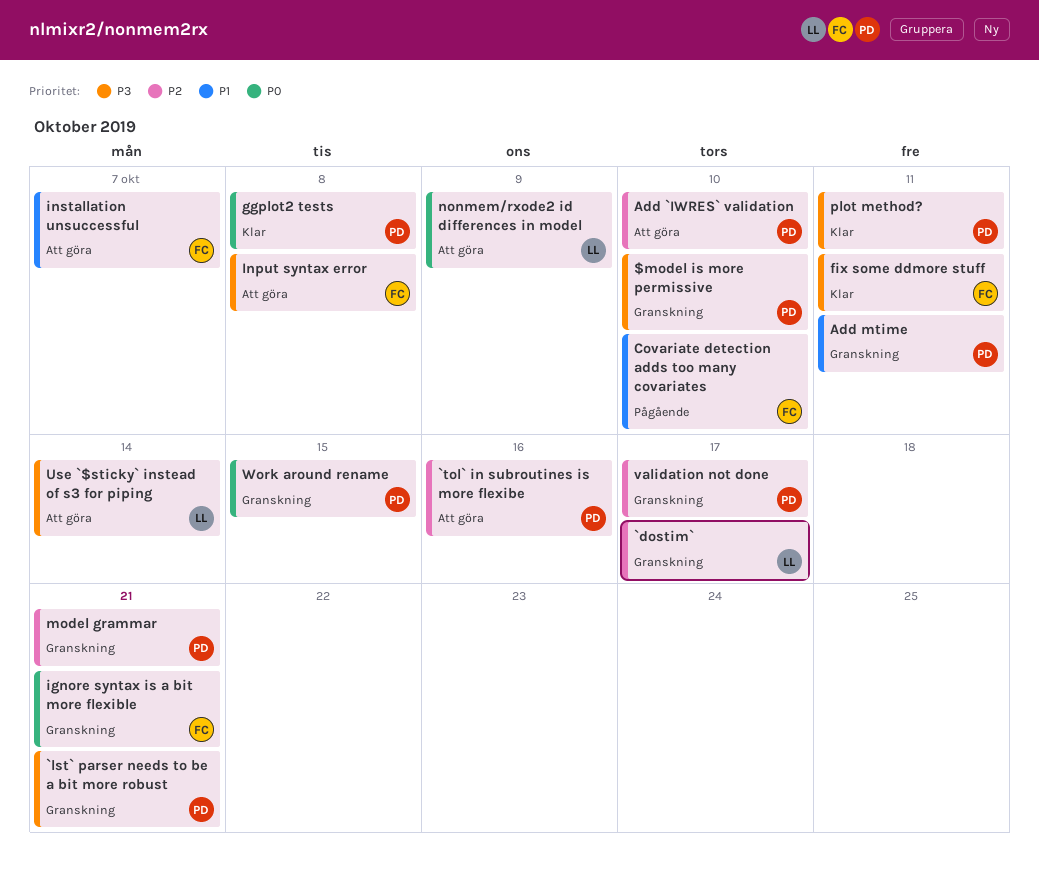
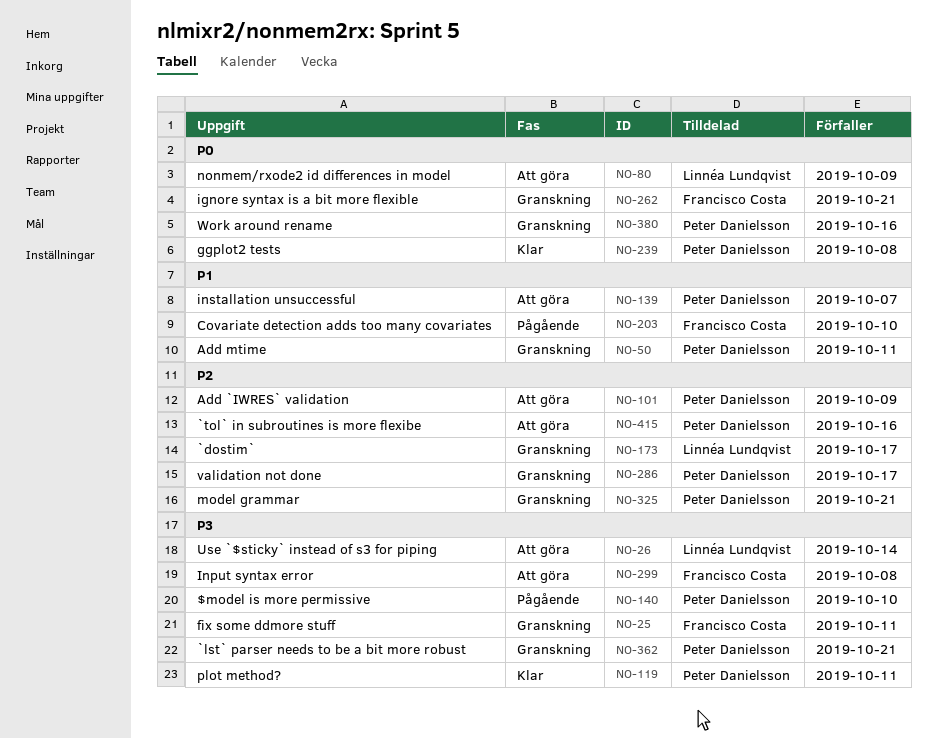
$model is more permissive, status: Granskning -> Pågående
Add `IWRES` validation, due: Oct 10 -> Oct 9
fix some ddmore stuff, status: Klar -> Granskning
installation unsuccessful, owner: Francisco Costa -> Peter Danielsson
Work around rename, due: Oct 15 -> Oct 16

